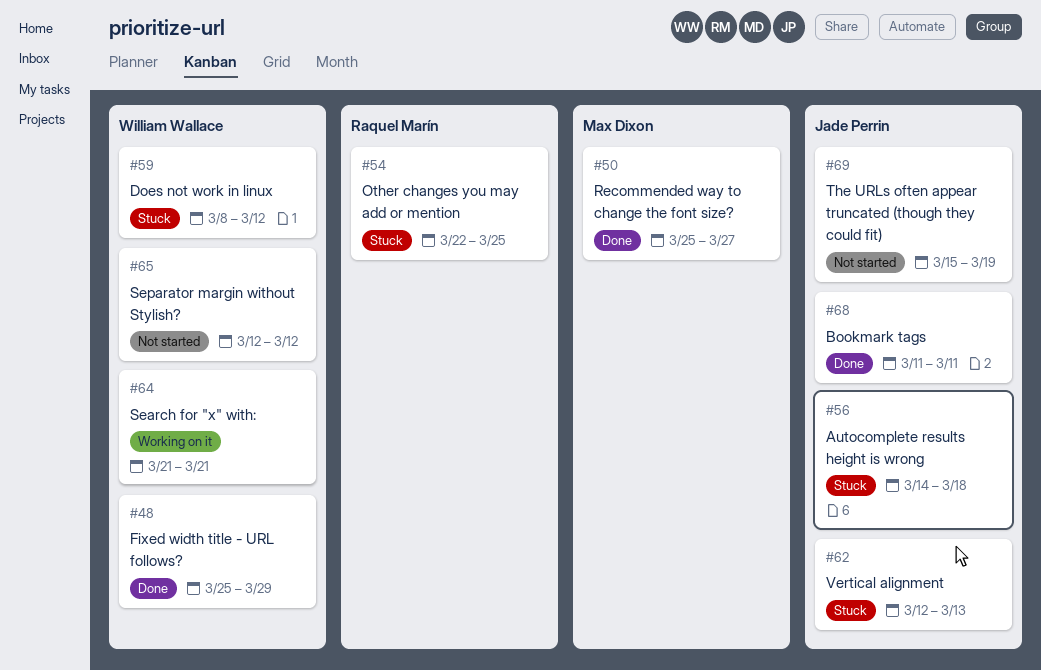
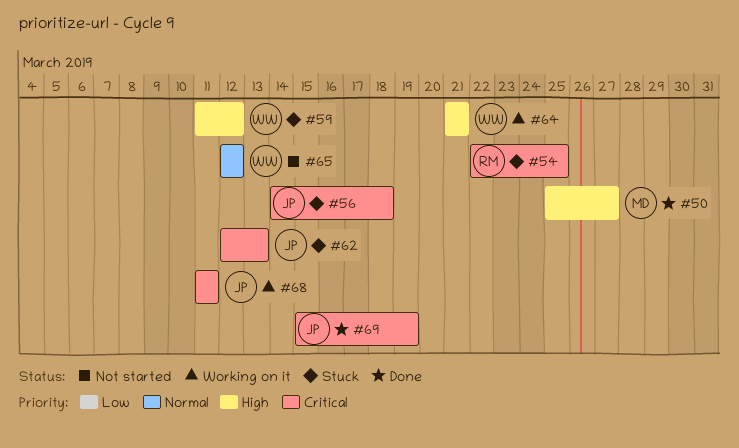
#48: present -> none
#59, start: Mar 8 -> Mar 11
#68, status: Done -> Working on it
#69, status: Not started -> Done

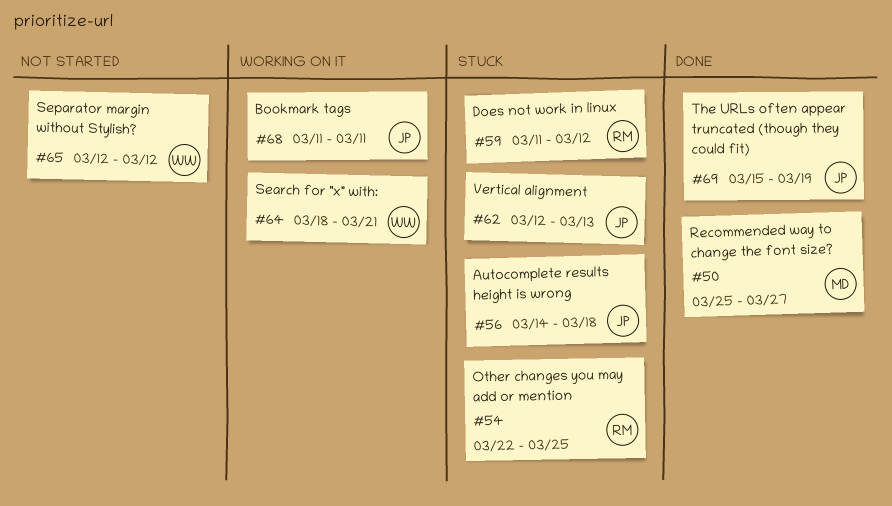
#59, owner: WW -> RM
#64, start: Mar 21 -> Mar 18

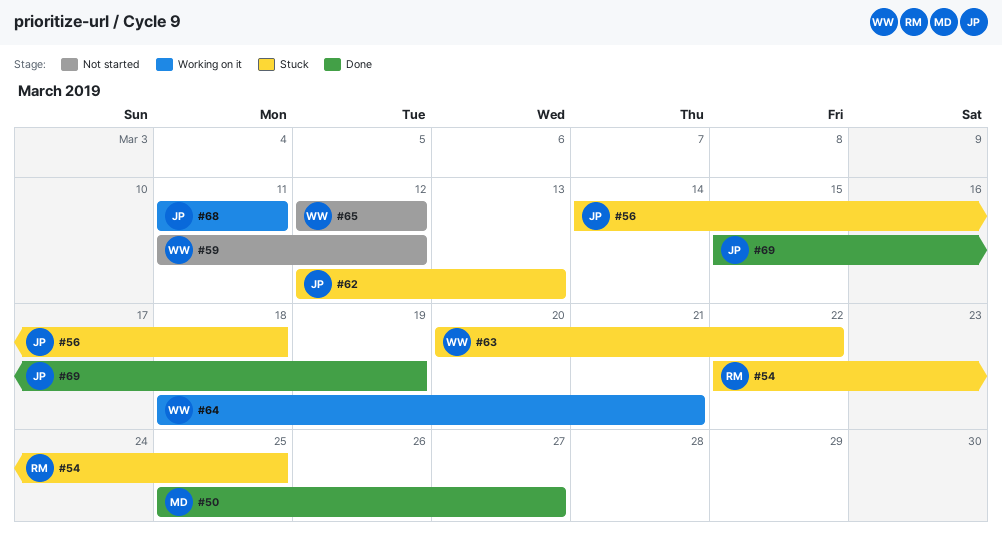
#59, status: Stuck -> Not started
#59, owner: RM -> WW
#63: none -> present

